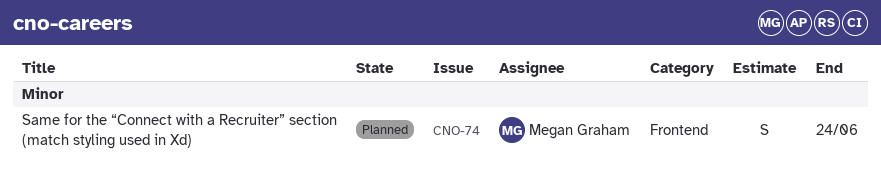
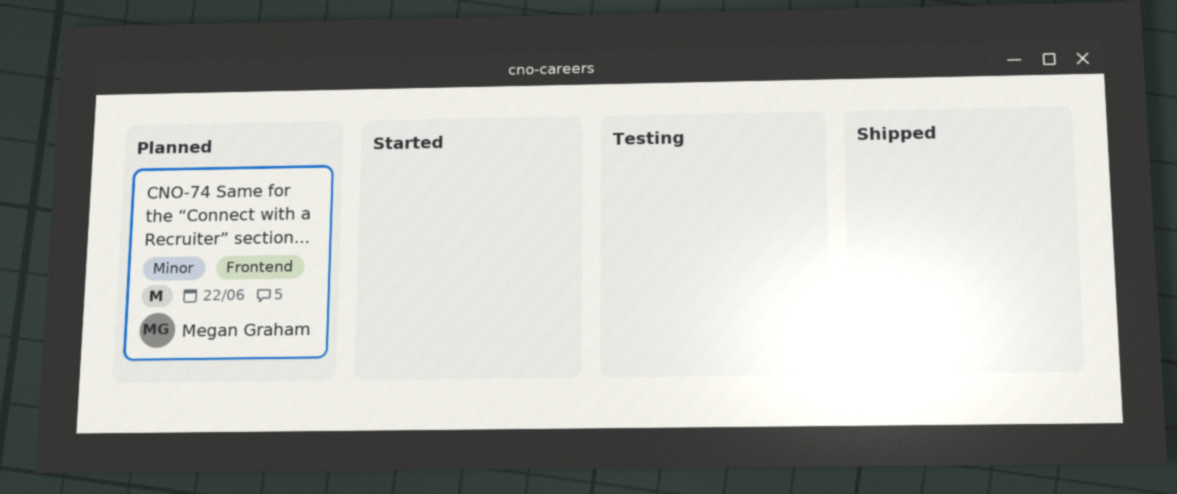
CNO-74, estimate: S -> M
CNO-74, due: Jun 24 -> Jun 22

